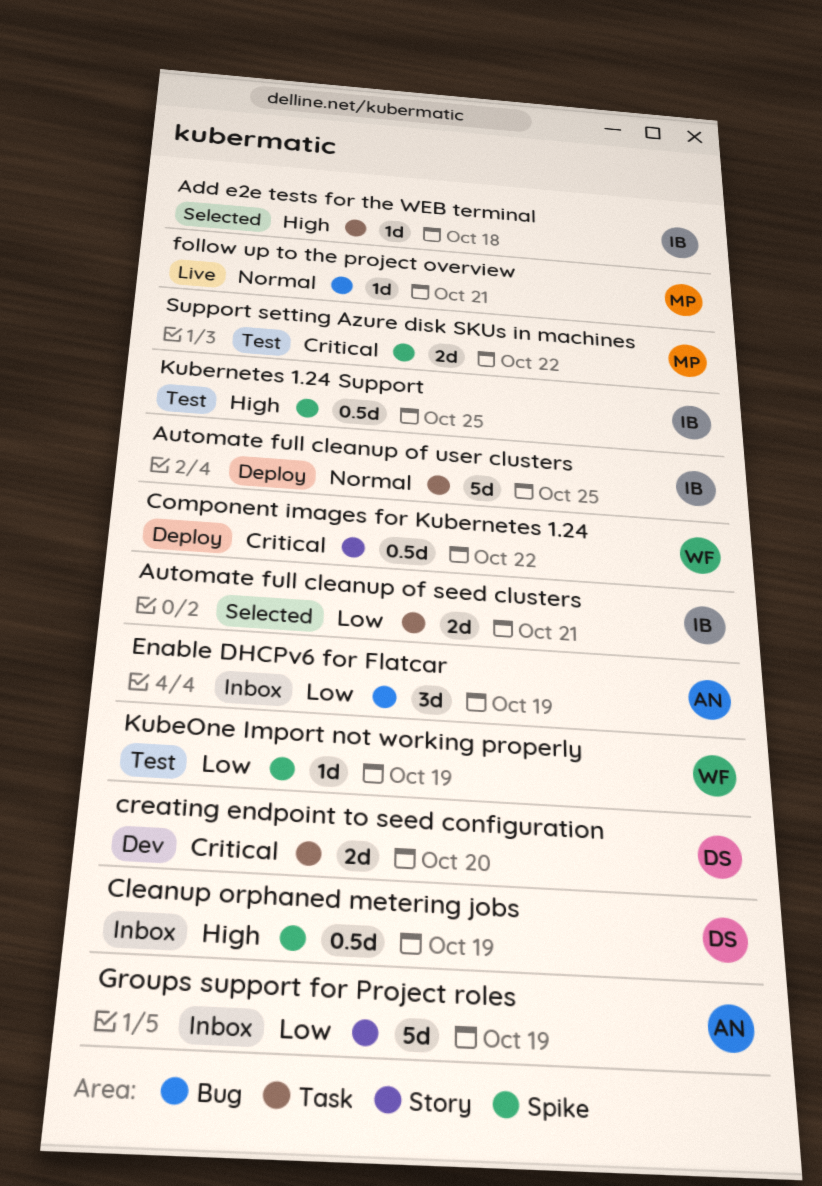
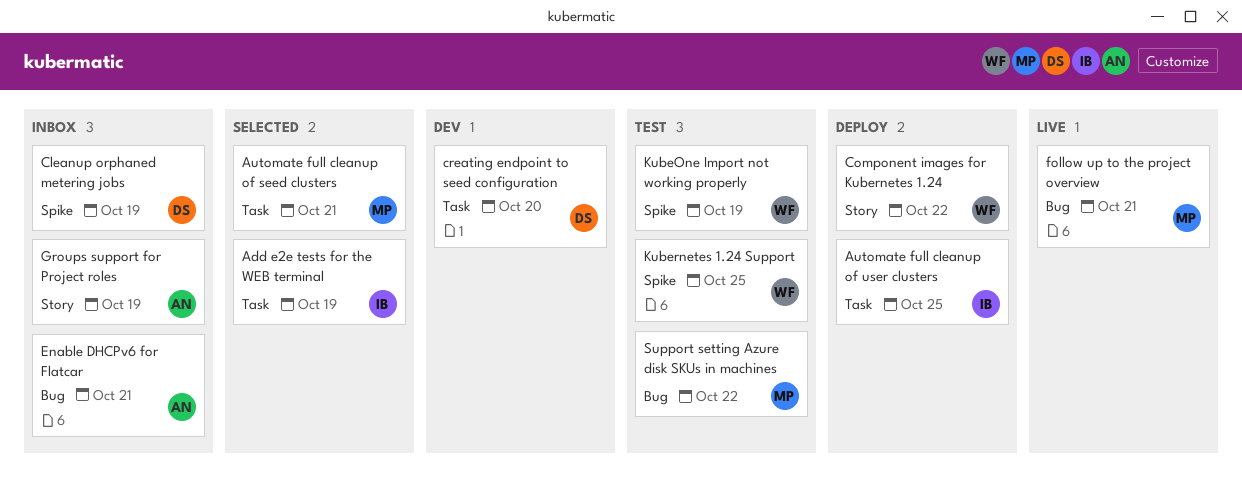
Add e2e tests for the WEB terminal, due: Oct 18 -> Oct 19
Automate full cleanup of seed clusters, owner: IB -> MP
Enable DHCPv6 for Flatcar, due: Oct 19 -> Oct 21
Kubernetes 1.24 Support, owner: IB -> WF
Support setting Azure disk SKUs in machines, label: Spike -> Bug

